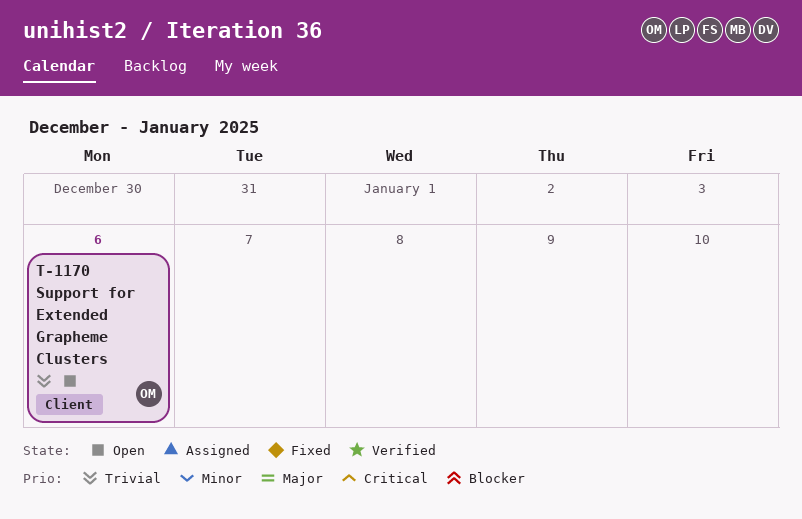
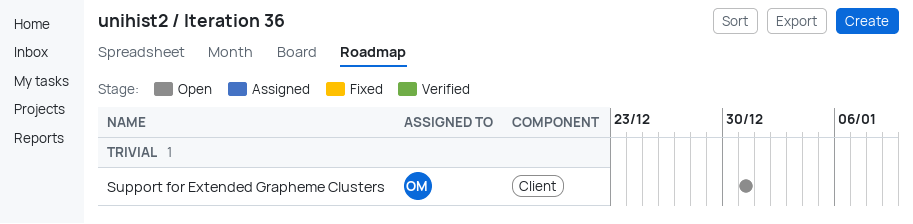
Support for Extended Grapheme Clusters, due: Jan 6 -> Dec 31

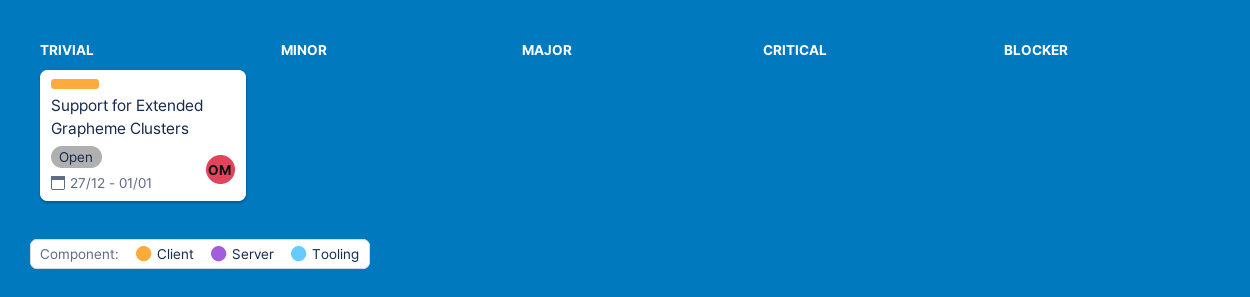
Support for Extended Grapheme Clusters, start: Dec 31 -> Dec 27
Support for Extended Grapheme Clusters, due: Dec 31 -> Jan 1

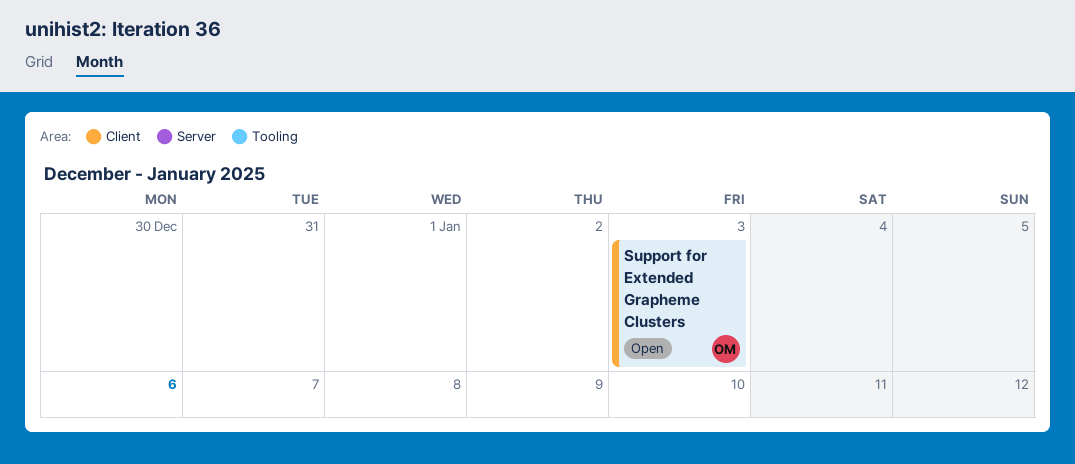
Support for Extended Grapheme Clusters, due: Jan 1 -> Jan 3

